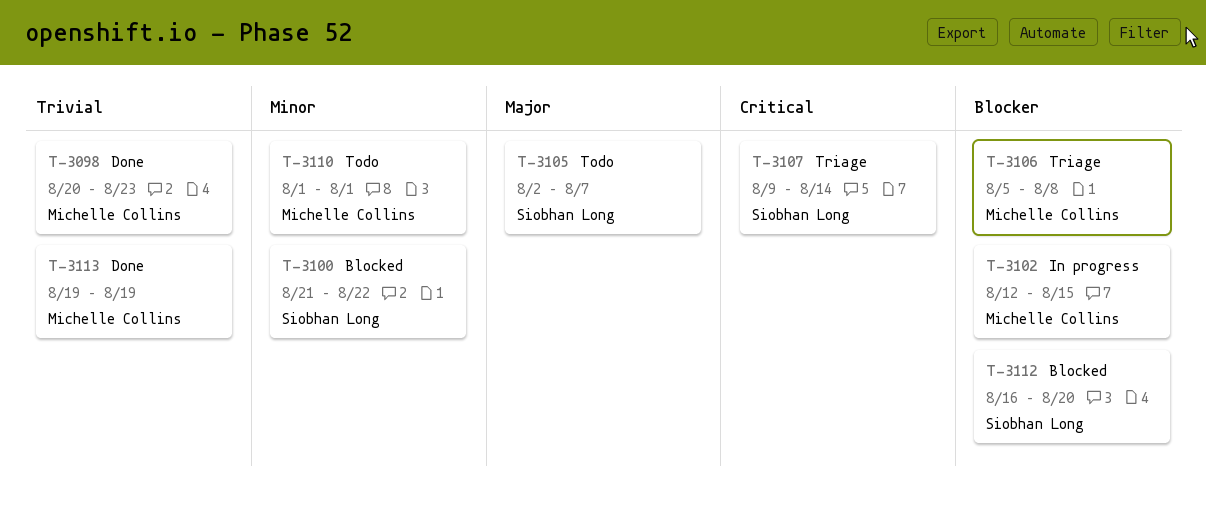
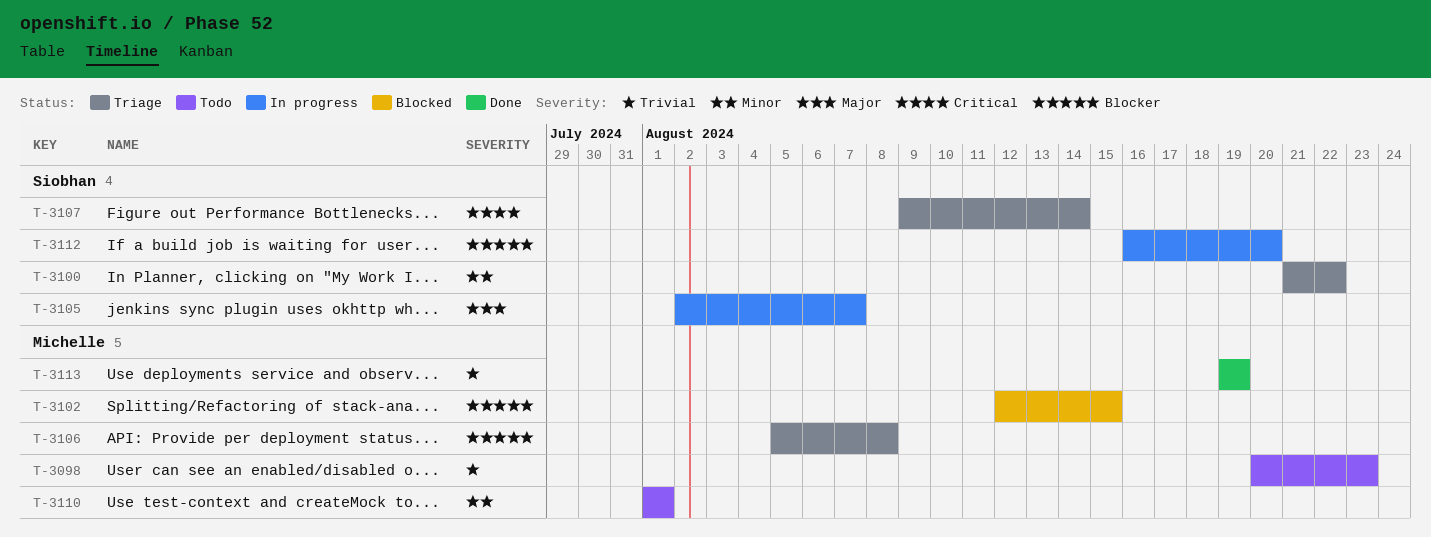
T-3098, status: Done -> Todo
T-3100, status: Blocked -> Triage
T-3102, status: In progress -> Blocked
T-3105, status: Todo -> In progress
T-3112, status: Blocked -> In progress

